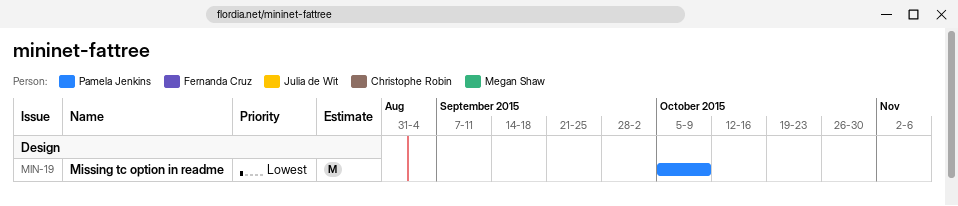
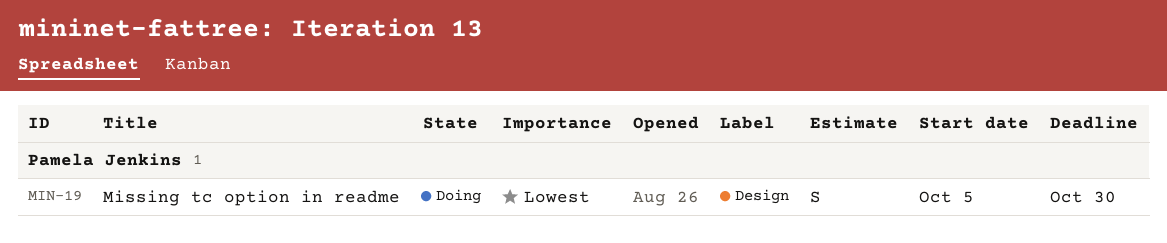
MIN-19, estimate: M -> S
MIN-19, due: Oct 9 -> Oct 30

